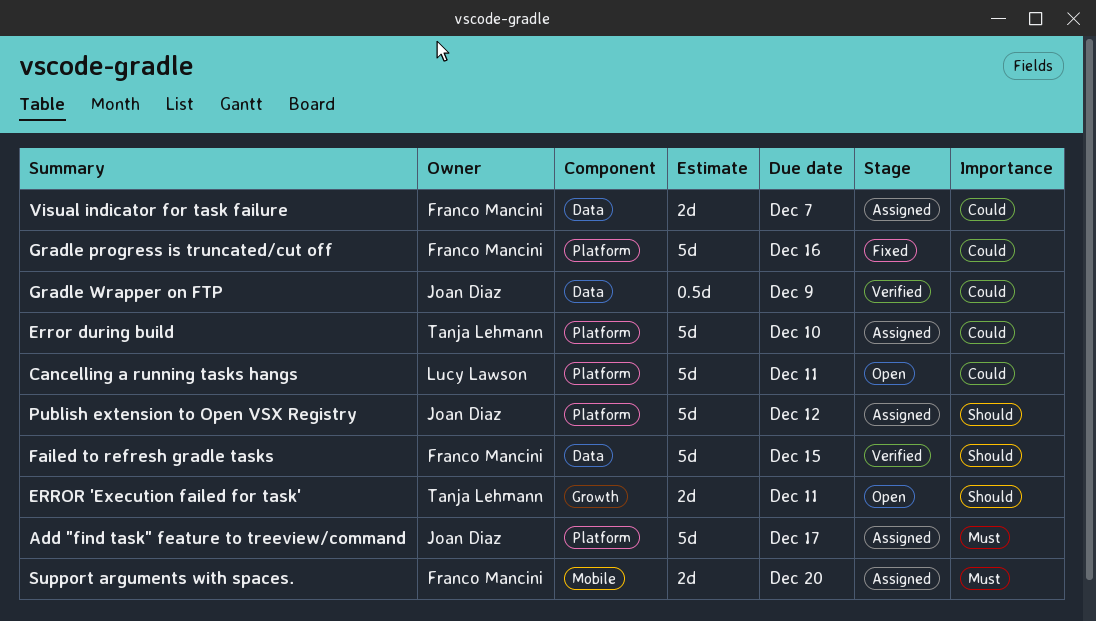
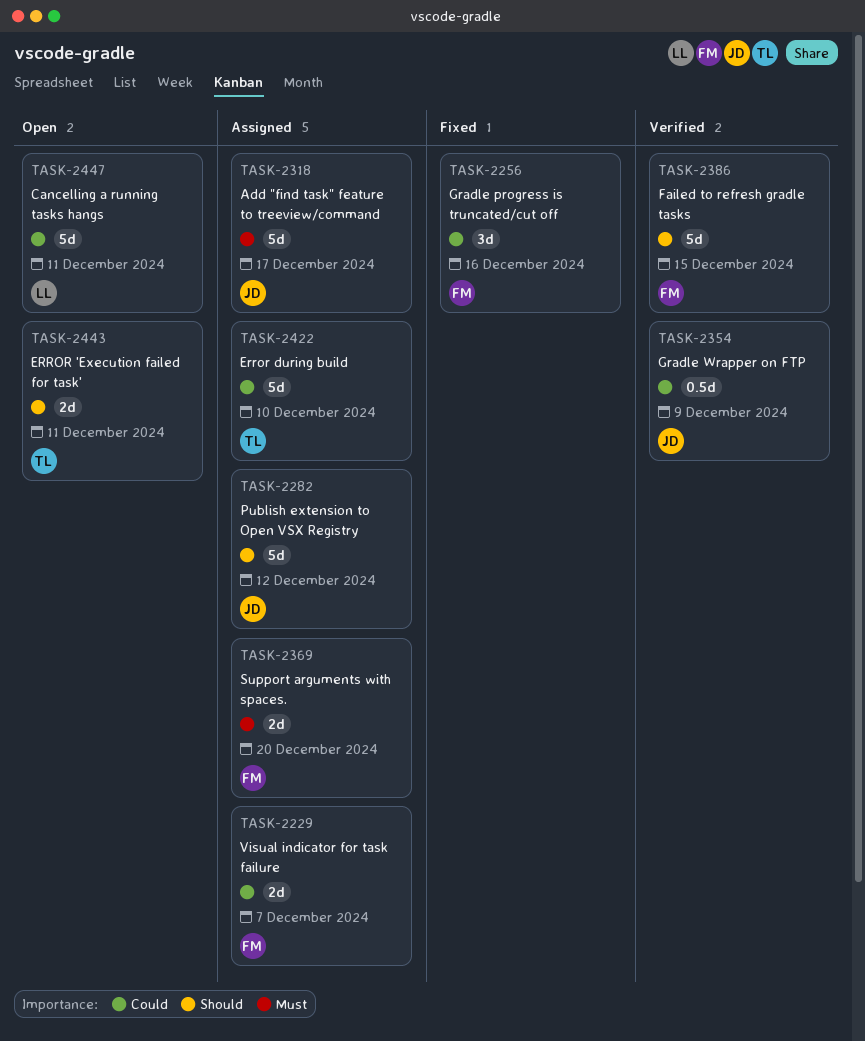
Gradle progress is truncated/cut off, estimate: 5d -> 3d

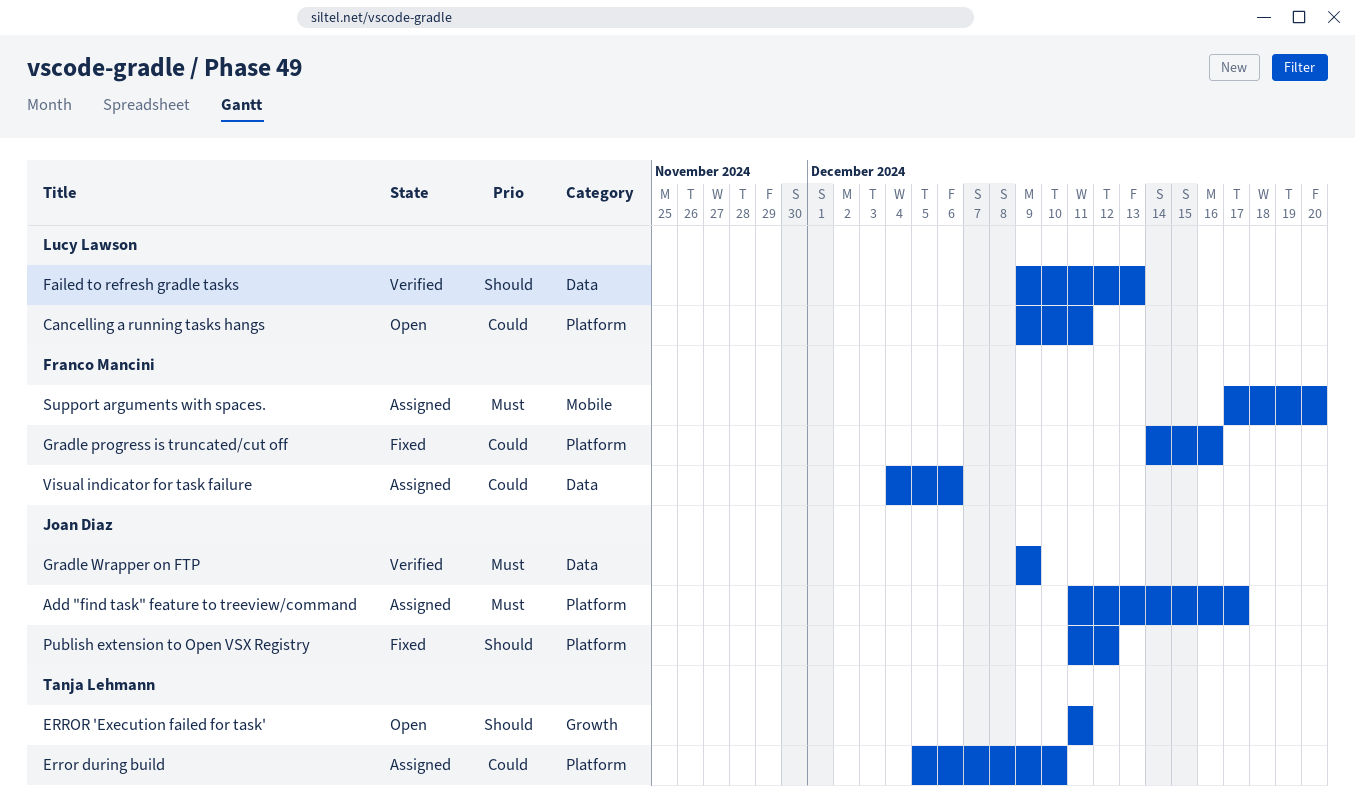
Failed to refresh gradle tasks, owner: Franco Mancini -> Lucy Lawson
Failed to refresh gradle tasks, due: Dec 15 -> Dec 13
Gradle Wrapper on FTP, priority: Could -> Must
Publish extension to Open VSX Registry, status: Assigned -> Fixed
Visual indicator for task failure, due: Dec 7 -> Dec 6

